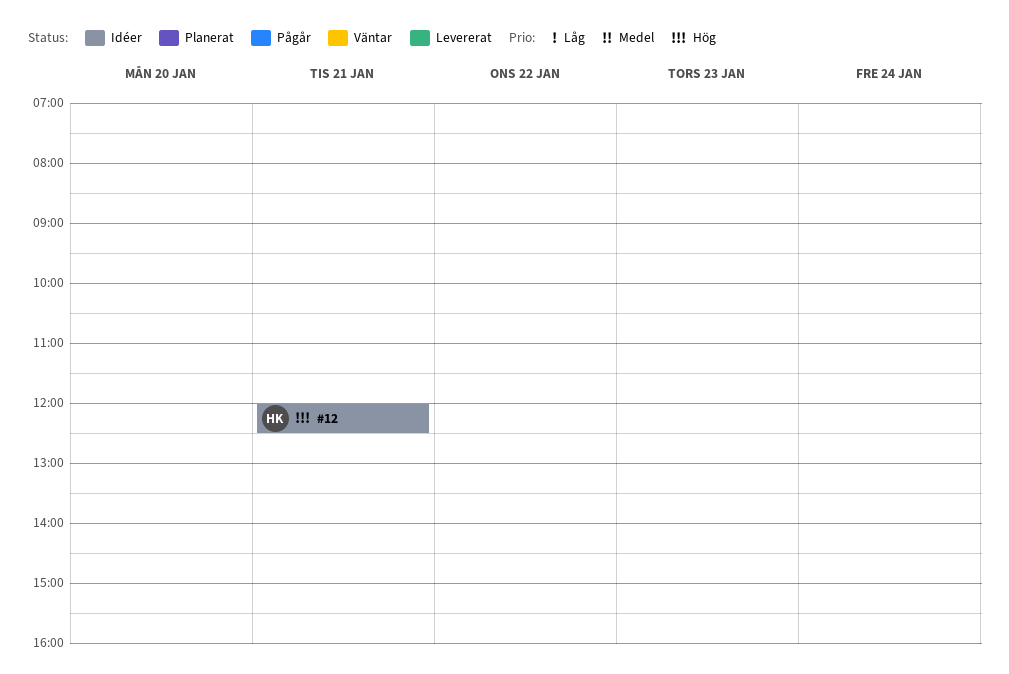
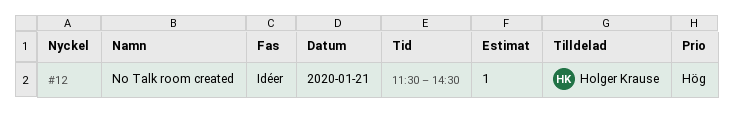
#12, begins: 12:00 -> 11:30
#12, ends: 12:30 -> 14:30

